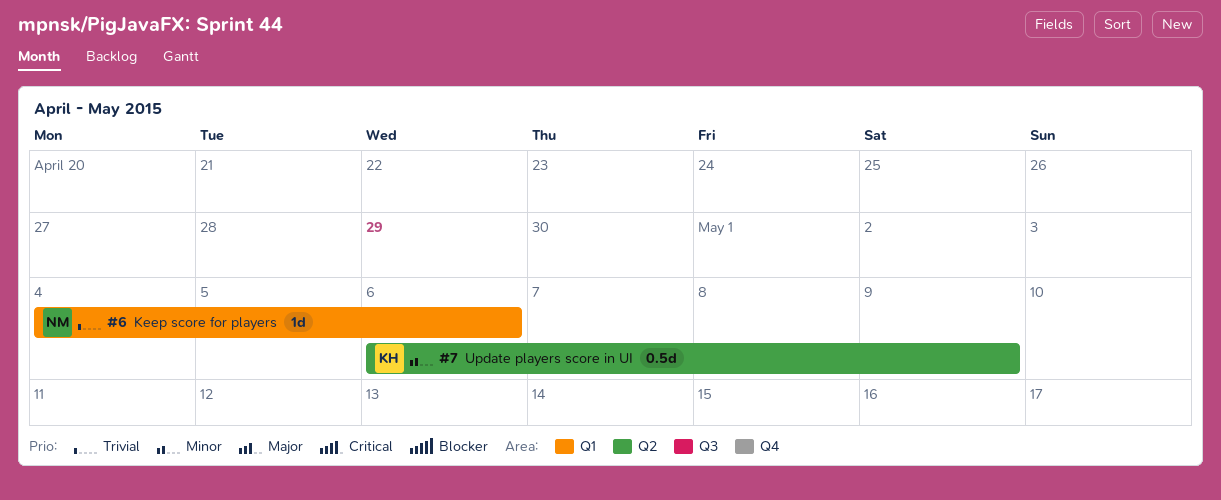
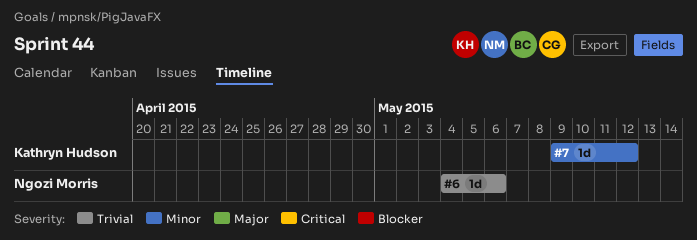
#7, estimate: 0.5d -> 1d
#7, start: May 6 -> May 9
#7, due: May 9 -> May 12

